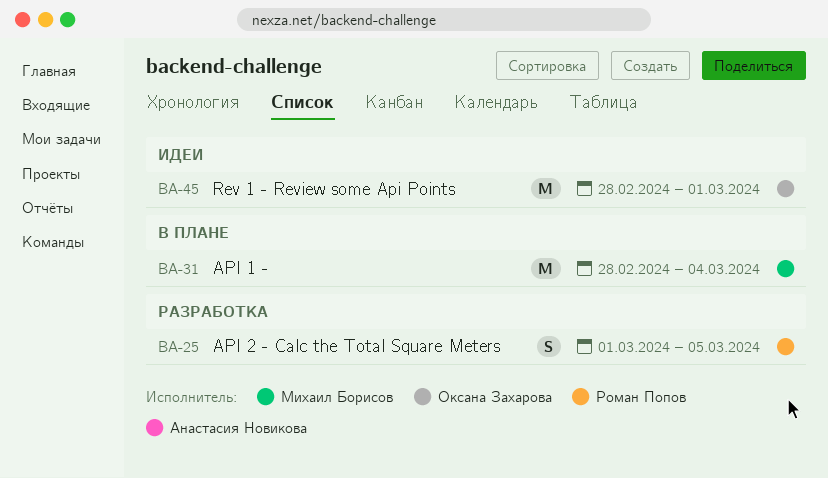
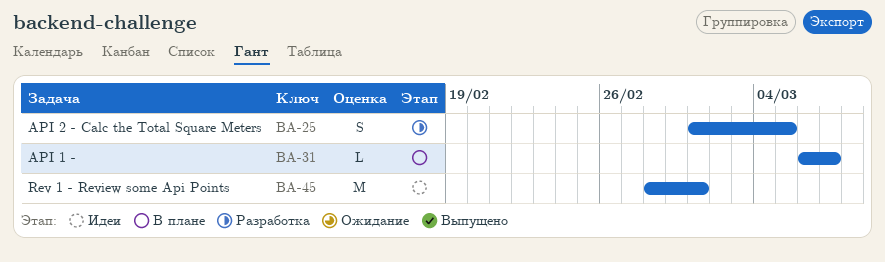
BA-31, estimate: M -> L
BA-31, start: Feb 28 -> Mar 6
BA-31, due: Mar 4 -> Mar 7

